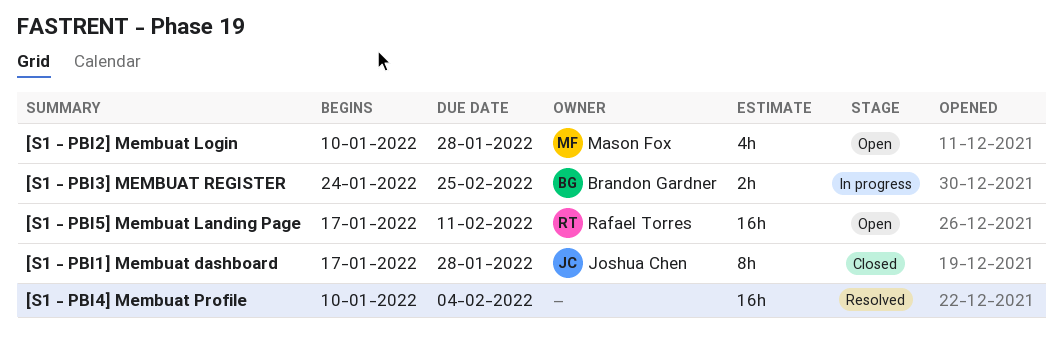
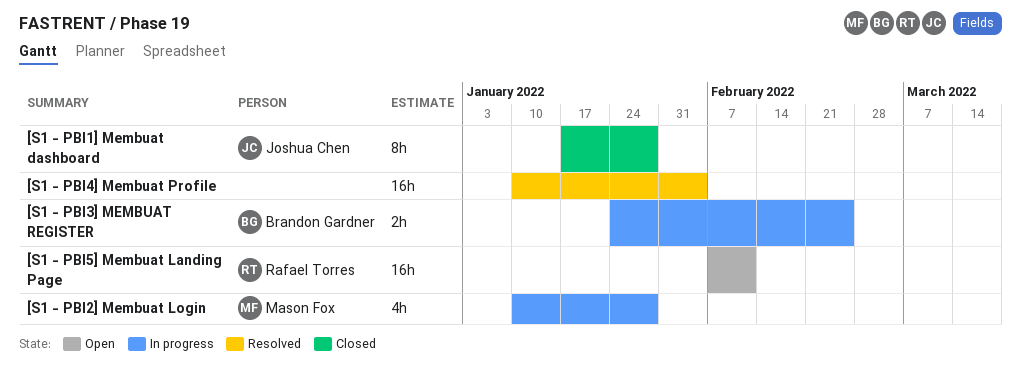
[S1 - PBI2] Membuat Login, status: Open -> In progress
[S1 - PBI5] Membuat Landing Page, start: Jan 17 -> Feb 7

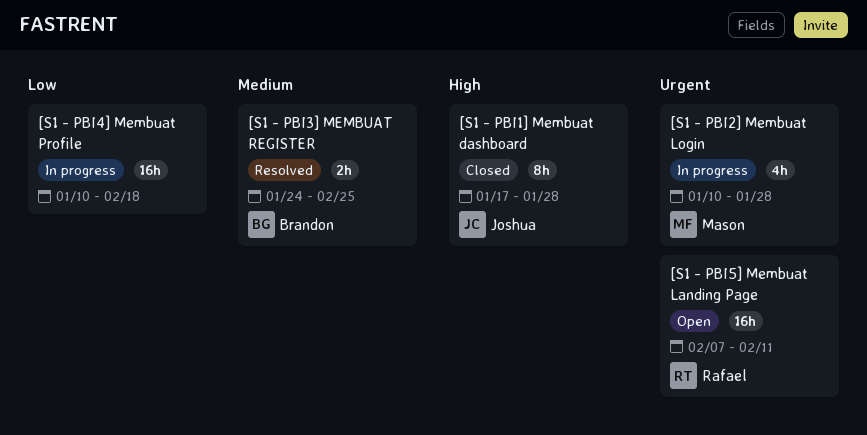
[S1 - PBI3] MEMBUAT REGISTER, status: In progress -> Resolved
[S1 - PBI4] Membuat Profile, status: Resolved -> In progress
[S1 - PBI4] Membuat Profile, due: Feb 4 -> Feb 18

